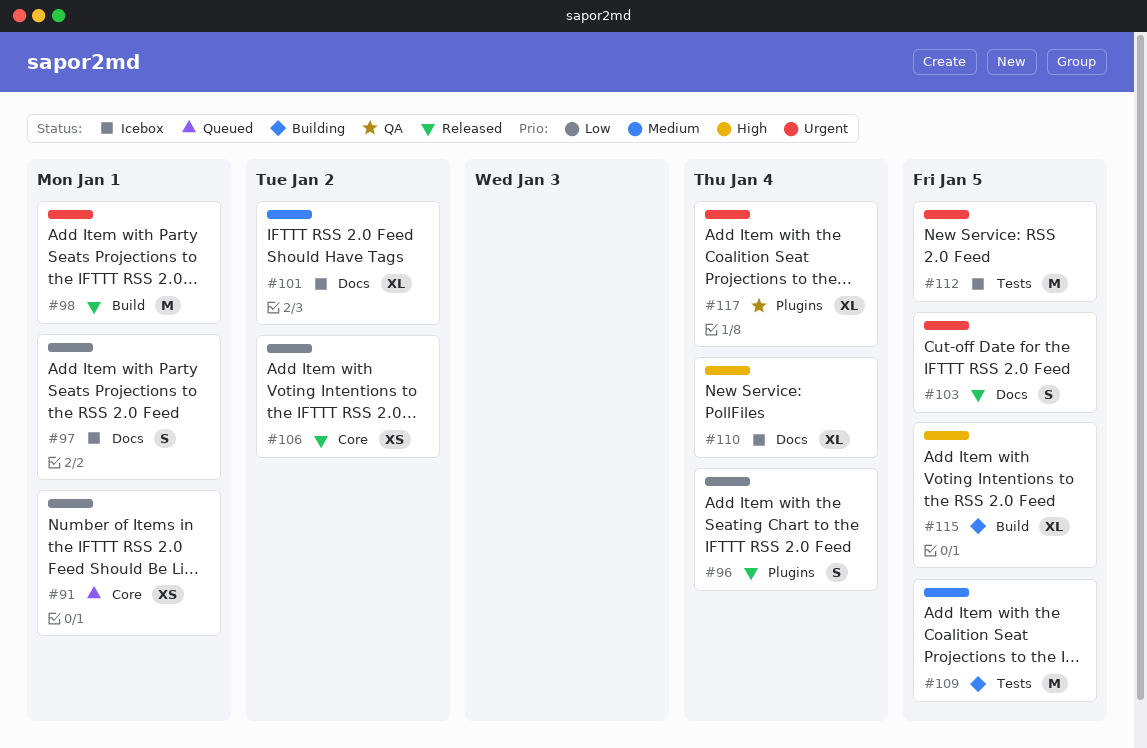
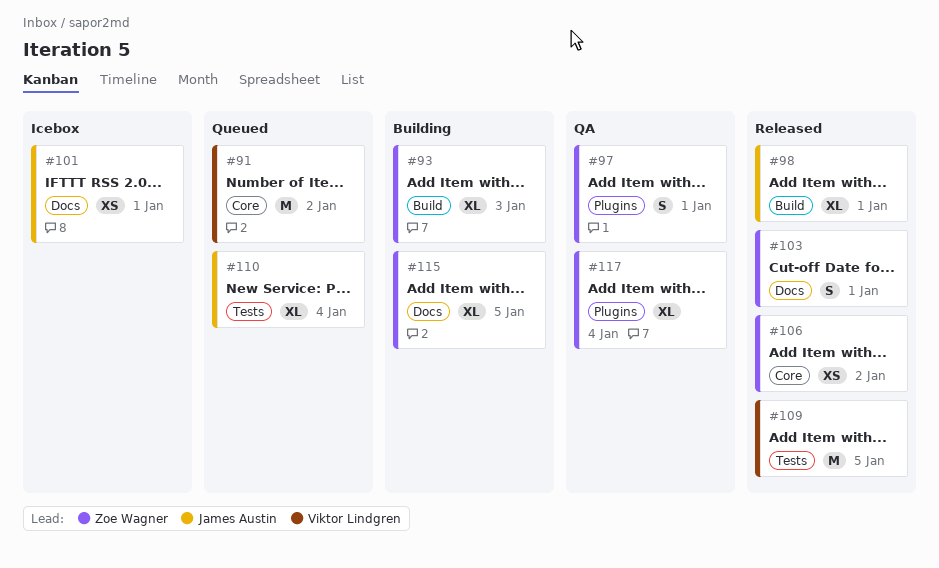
#91, estimate: XS -> M
#91, due: Jan 1 -> Jan 2
#93: none -> present
#96: present -> none
#97, status: Icebox -> QA
#97, label: Docs -> Plugins
#98, estimate: M -> XL
#101, estimate: XL -> XS
#101, due: Jan 2 -> Jan 1
#103, due: Jan 5 -> Jan 1
#109, status: Building -> Released
#110, status: Icebox -> Queued
#110, label: Docs -> Tests
#112: present -> none
#115, label: Build -> Docs

